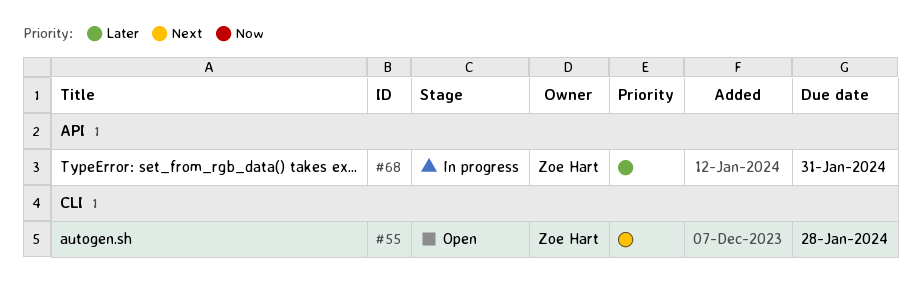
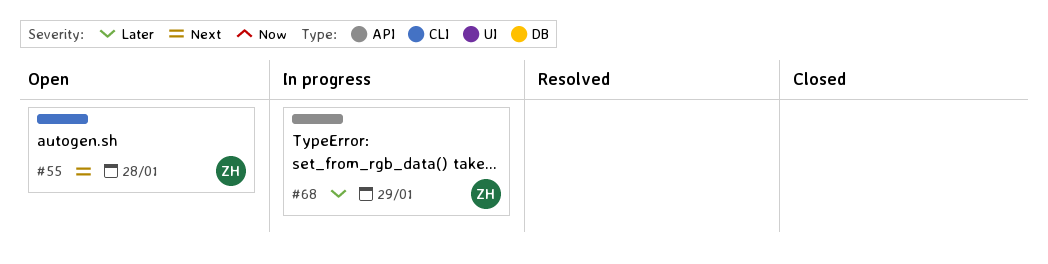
#68, due: Jan 31 -> Jan 29

